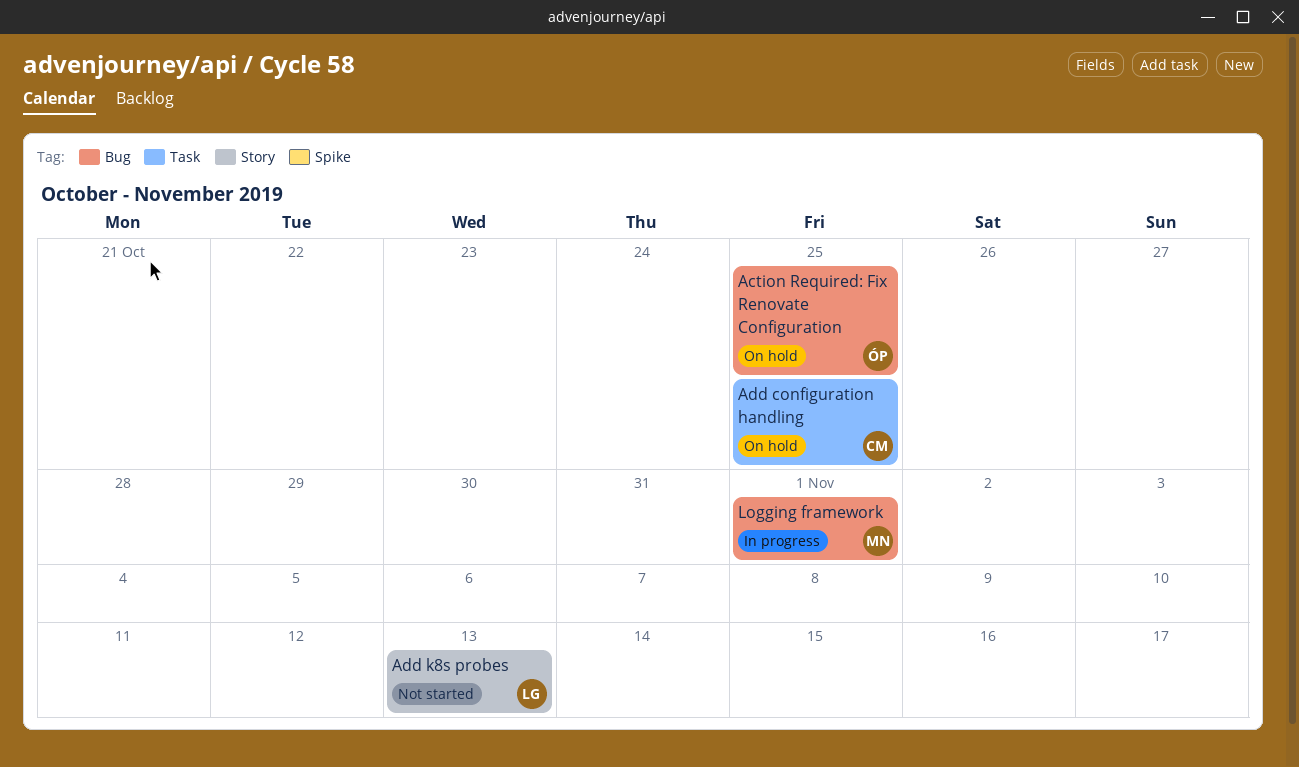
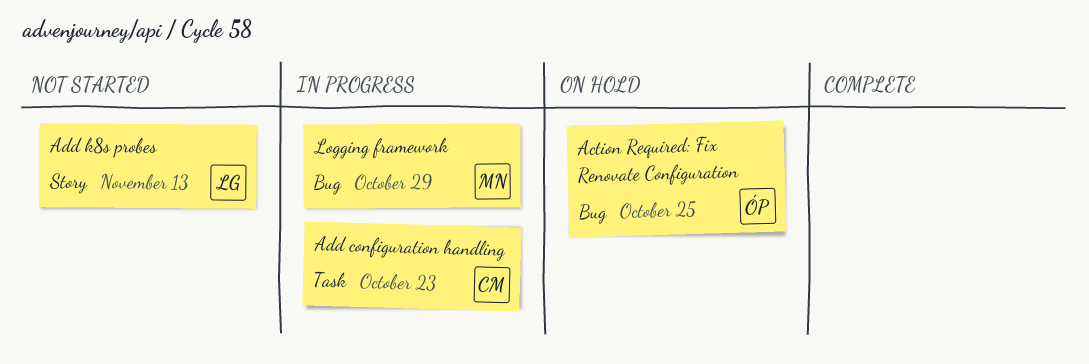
Add configuration handling, status: On hold -> In progress
Add configuration handling, due: Oct 25 -> Oct 23
Logging framework, due: Nov 1 -> Oct 29

